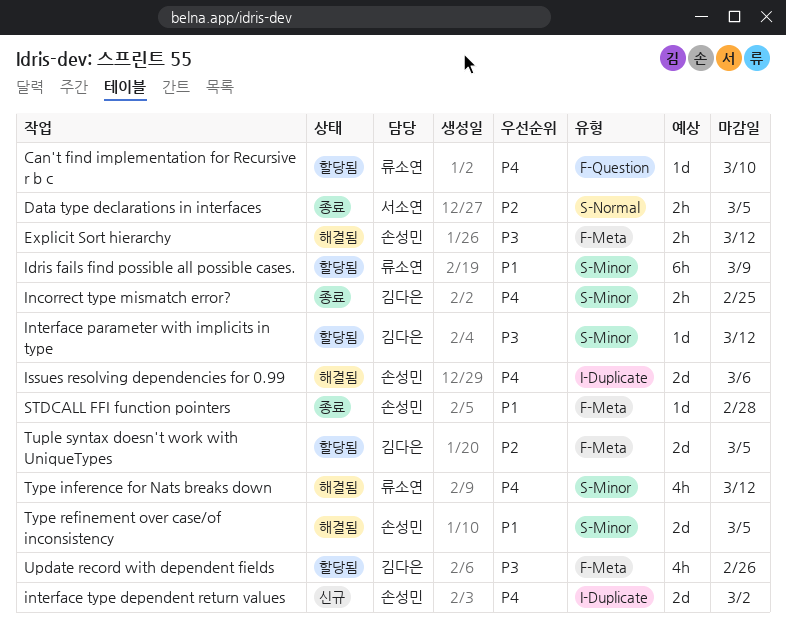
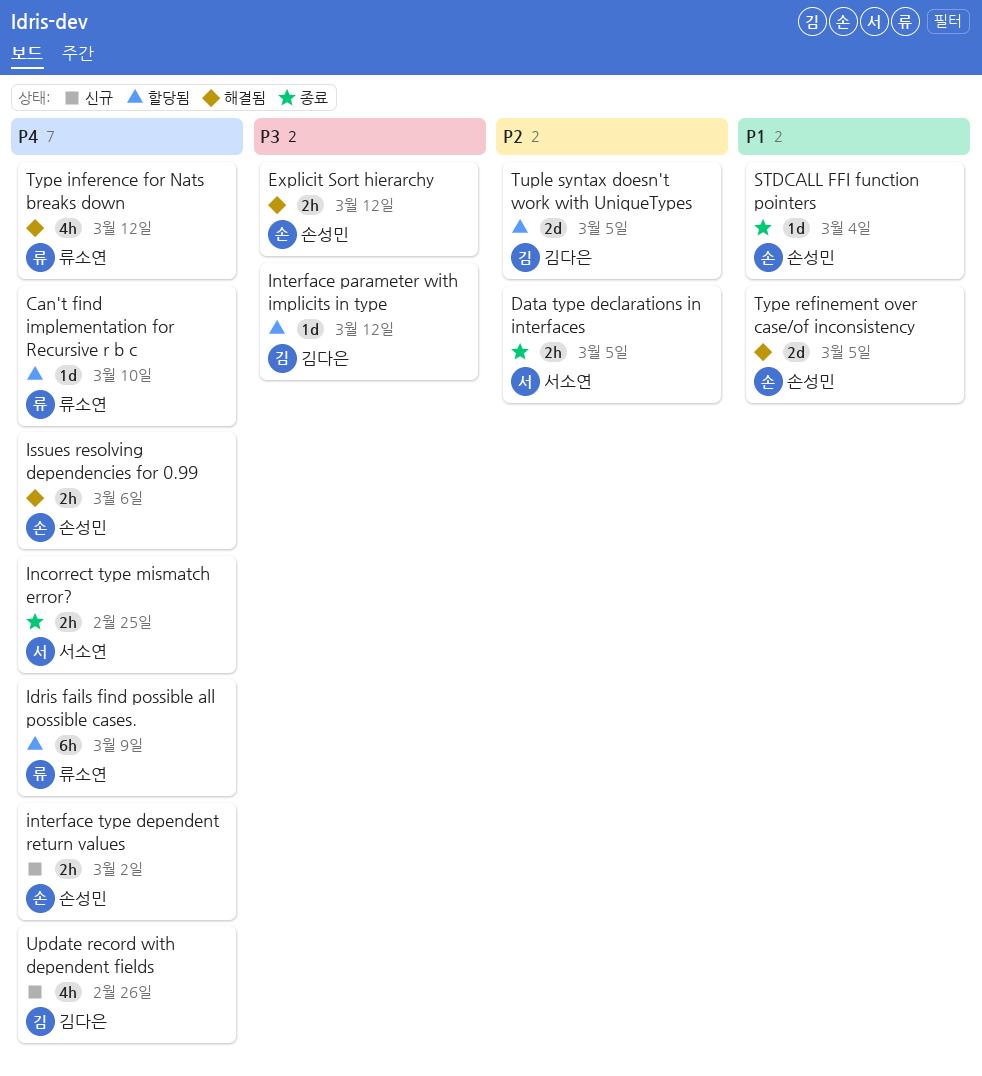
Idris fails find possible all possible cases., priority: P1 -> P4
Incorrect type mismatch error?, owner: 김다은 -> 서소연
interface type dependent return values, estimate: 2d -> 2h
Issues resolving dependencies for 0.99, estimate: 2d -> 2h
STDCALL FFI function pointers, due: Feb 28 -> Mar 4
Update record with dependent fields, status: 할당됨 -> 신규
Update record with dependent fields, priority: P3 -> P4

